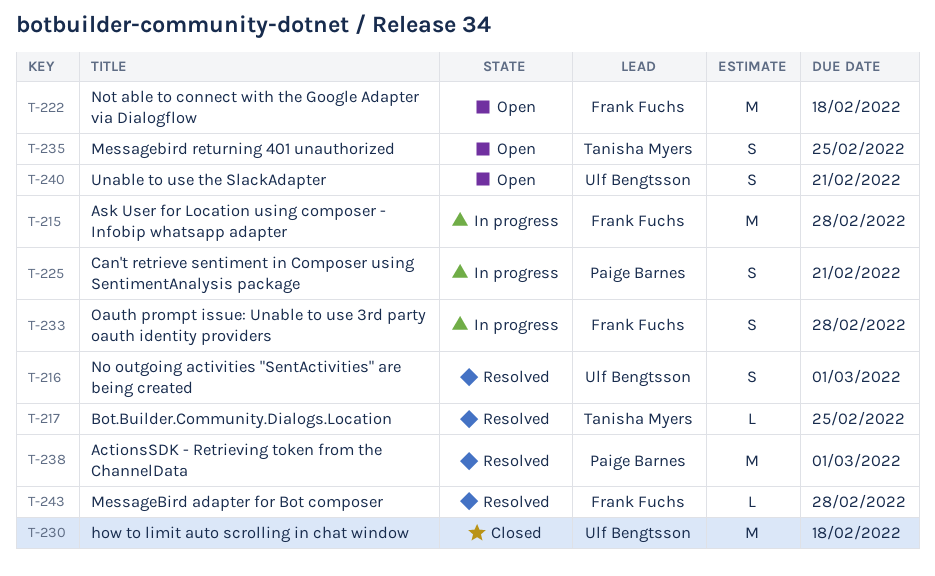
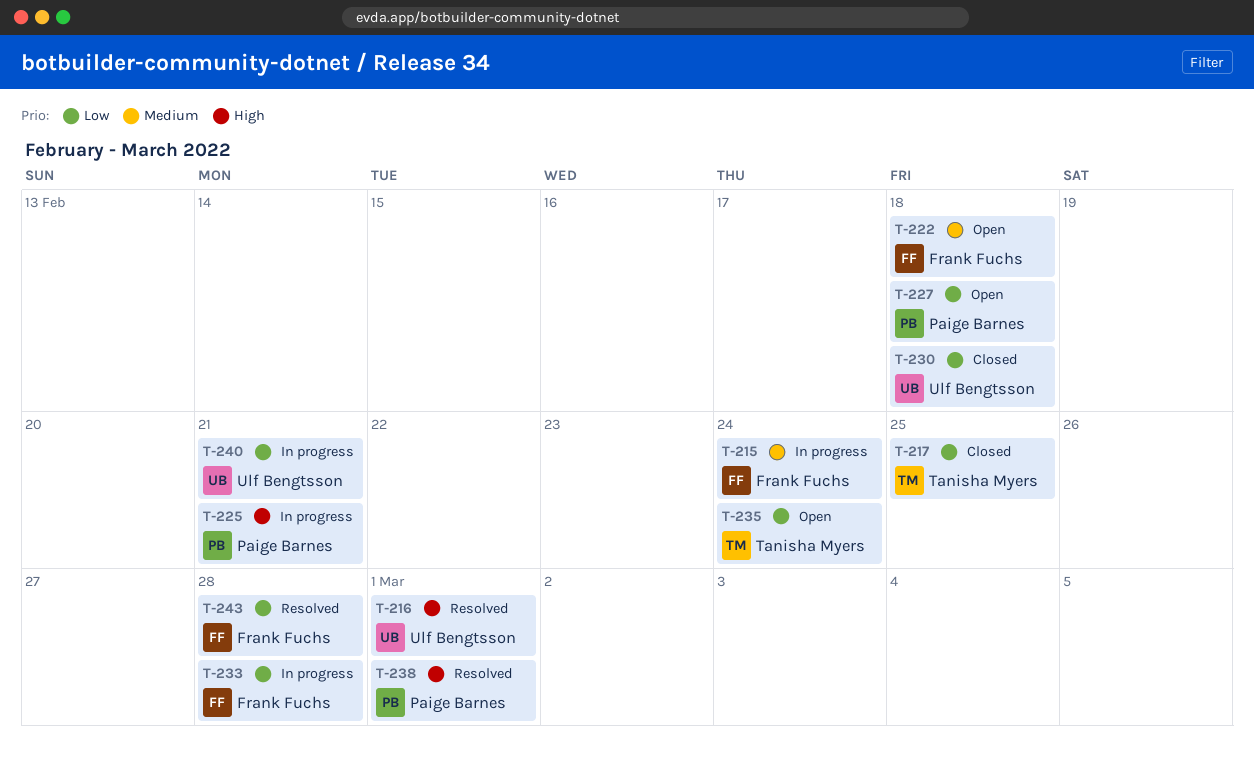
T-215, due: Feb 28 -> Feb 24
T-217, status: Resolved -> Closed
T-227: none -> present
T-235, due: Feb 25 -> Feb 24
T-240, status: Open -> In progress

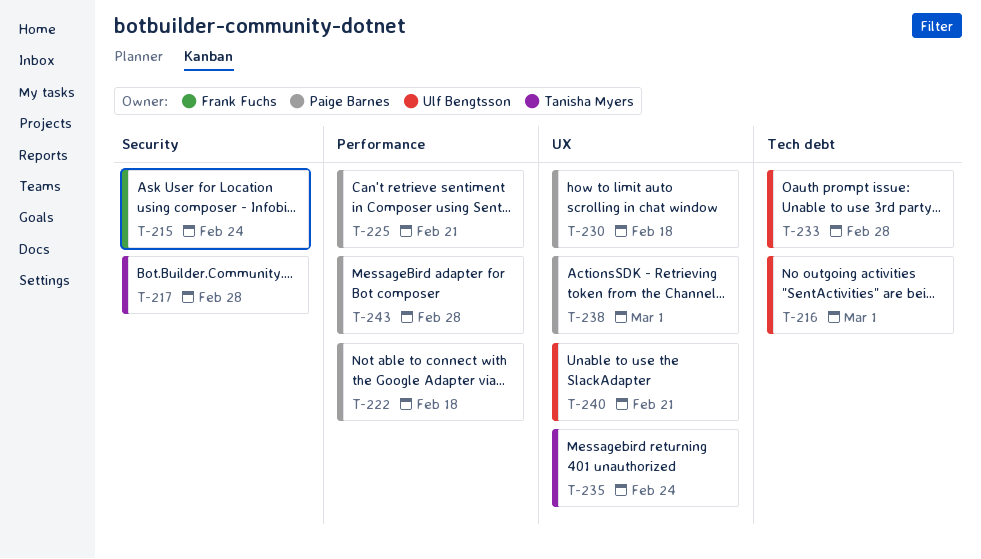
T-217, due: Feb 25 -> Feb 28
T-222, owner: Frank Fuchs -> Paige Barnes
T-227: present -> none
T-230, owner: Ulf Bengtsson -> Paige Barnes
T-233, owner: Frank Fuchs -> Ulf Bengtsson
T-243, owner: Frank Fuchs -> Paige Barnes

